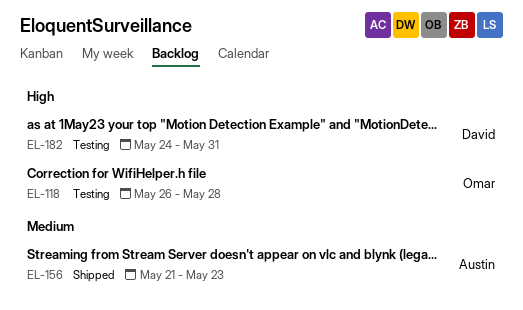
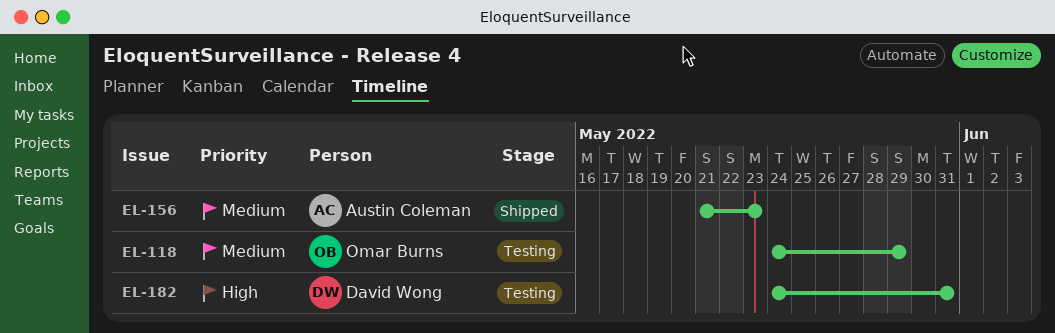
EL-118, priority: High -> Medium
EL-118, start: May 26 -> May 24
EL-118, due: May 28 -> May 29

